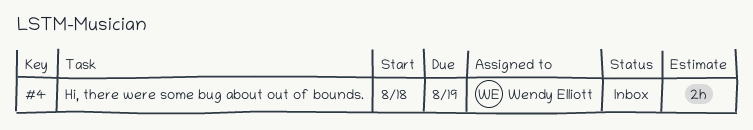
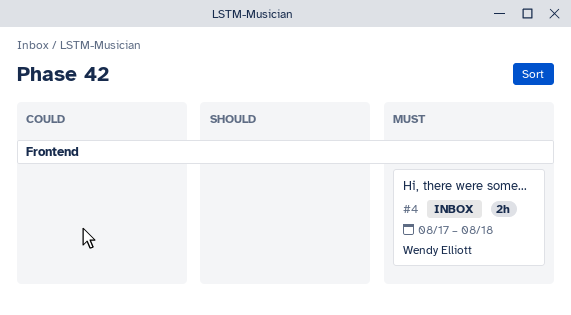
#4, start: Aug 18 -> Aug 17
#4, due: Aug 19 -> Aug 18

